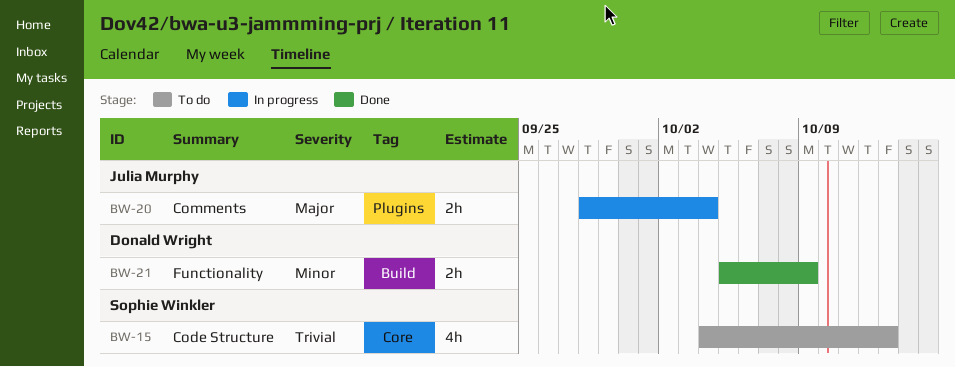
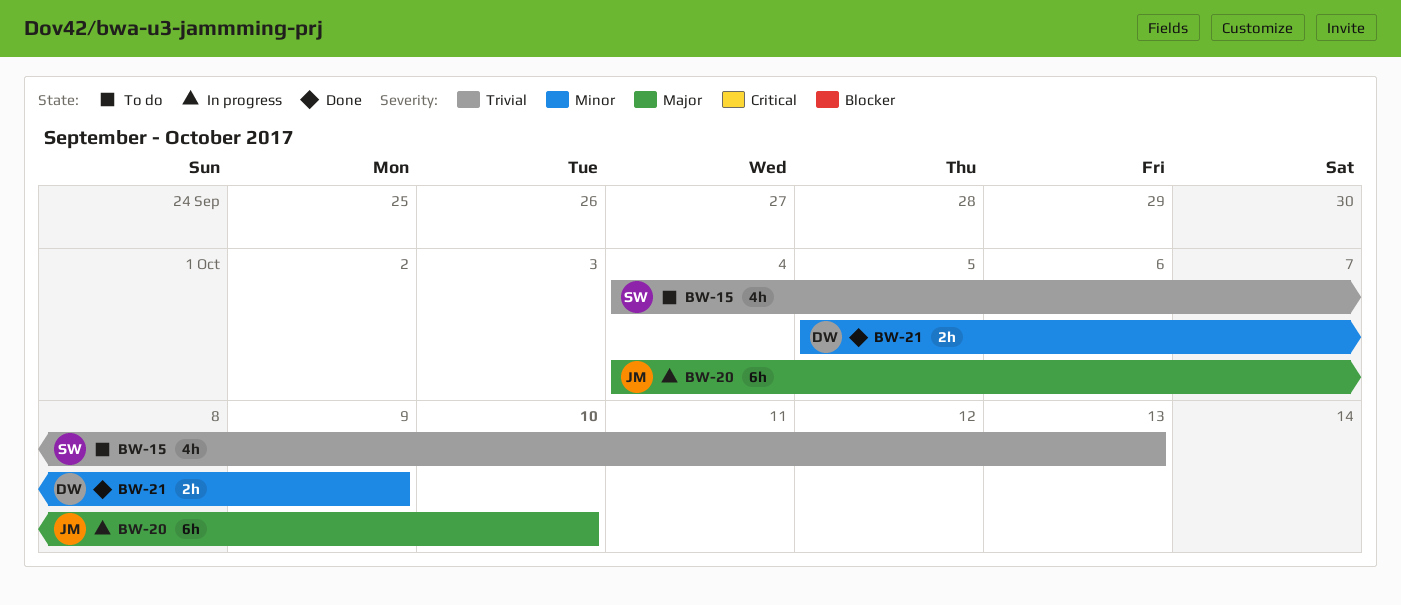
BW-20, estimate: 2h -> 6h
BW-20, start: Sep 28 -> Oct 4
BW-20, due: Oct 4 -> Oct 10

